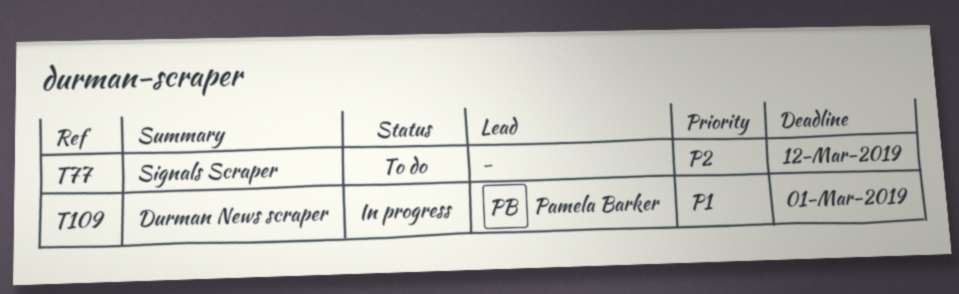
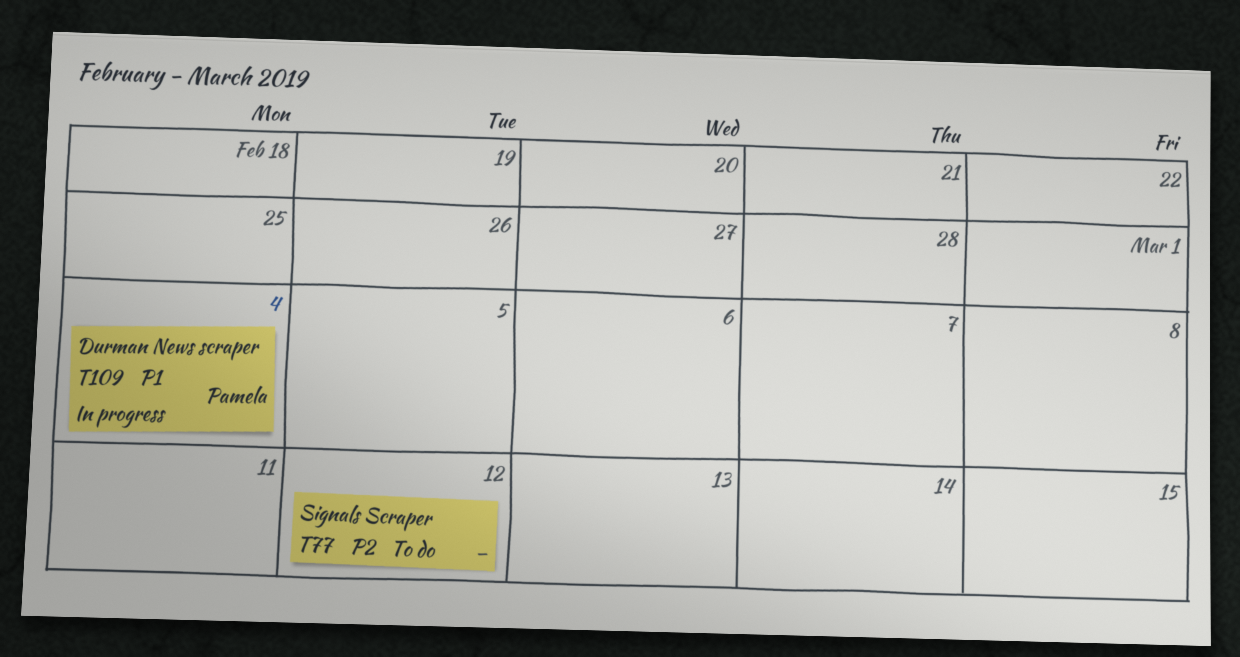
T109, due: Mar 1 -> Mar 4

